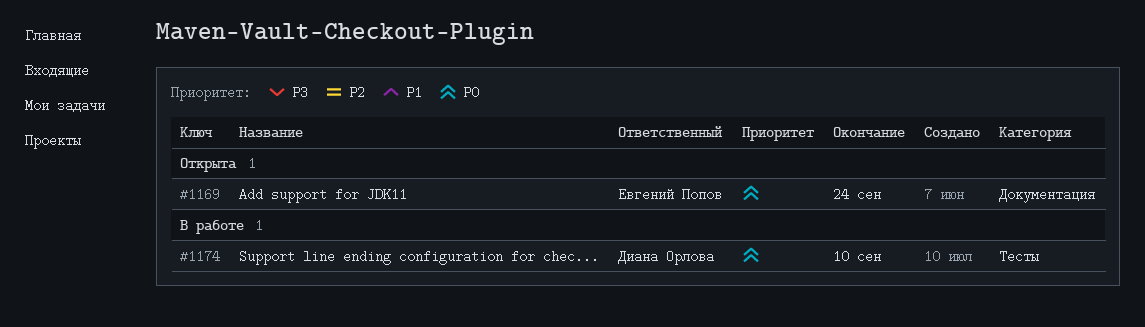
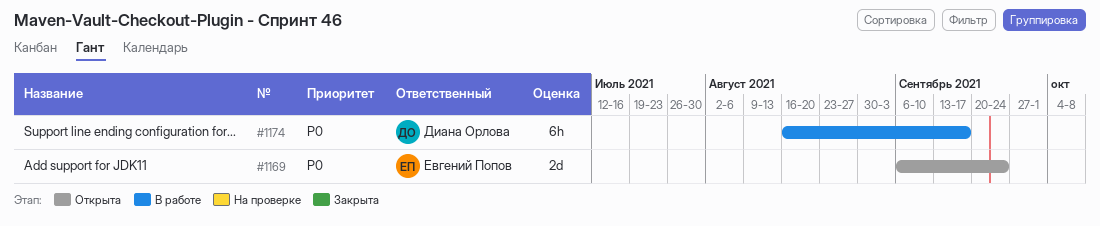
#1174, due: Sep 10 -> Sep 17

